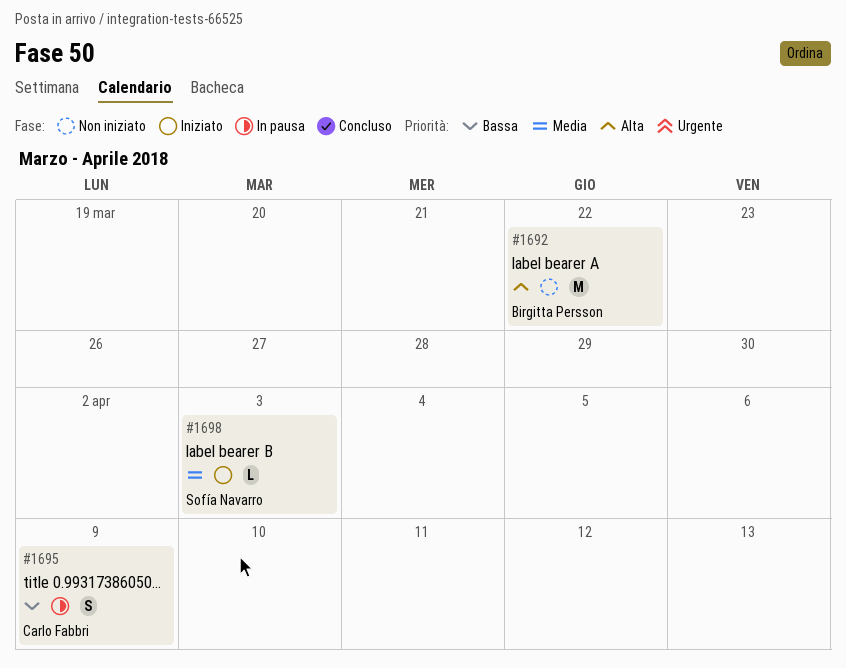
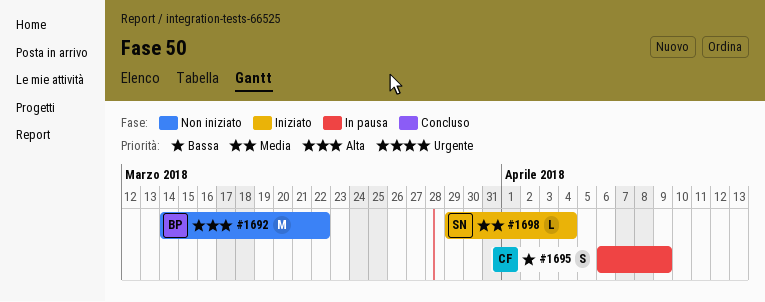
#1698, due: Apr 3 -> Apr 4

